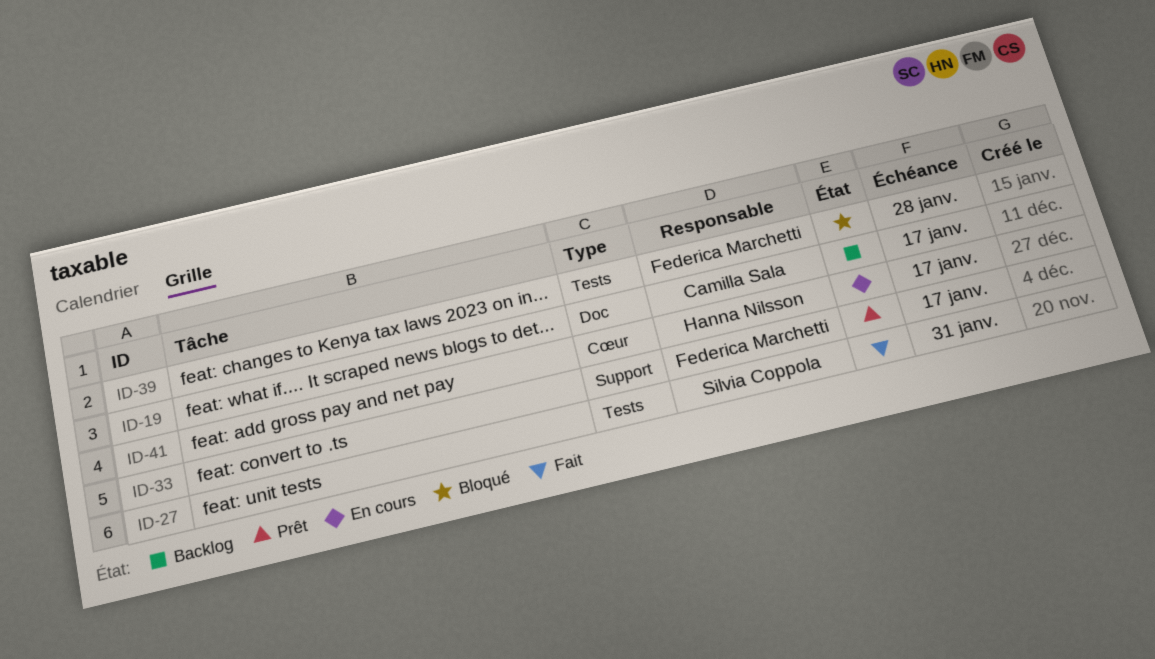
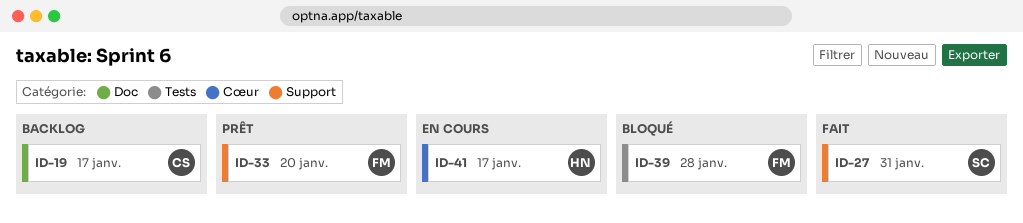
ID-27, label: Tests -> Support
ID-33, due: Jan 17 -> Jan 20

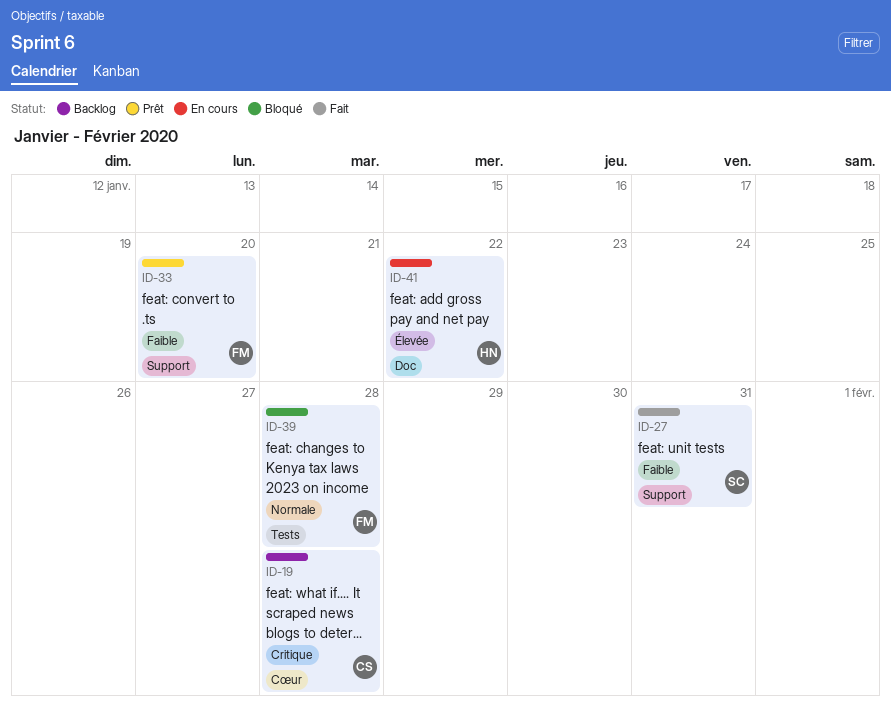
ID-19, label: Doc -> Cœur
ID-19, due: Jan 17 -> Jan 28
ID-41, label: Cœur -> Doc
ID-41, due: Jan 17 -> Jan 22

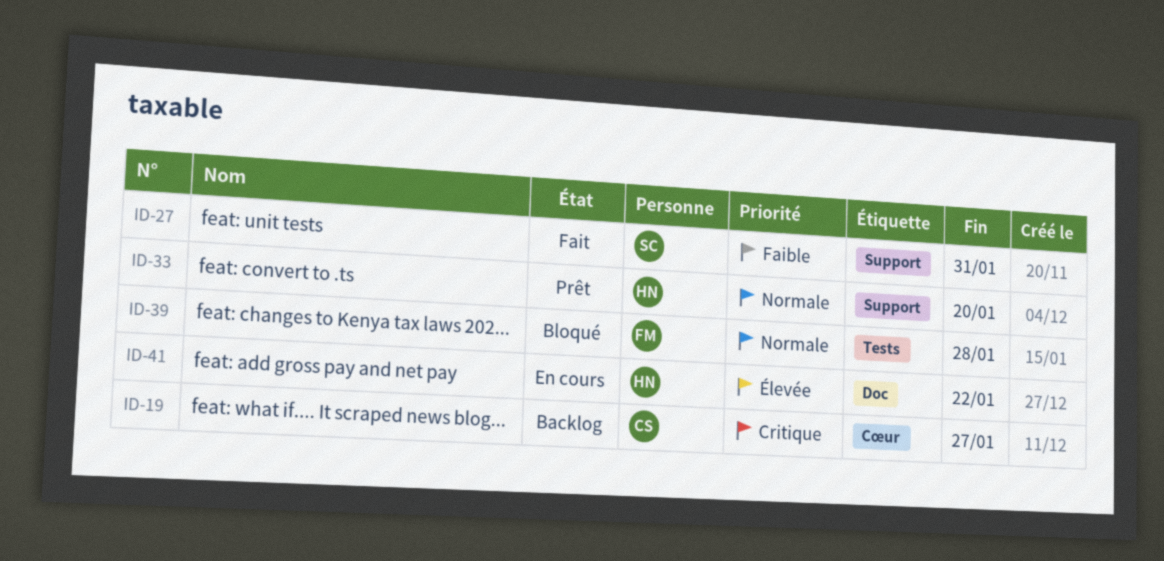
ID-19, due: Jan 28 -> Jan 27
ID-33, owner: FM -> HN
ID-33, priority: Faible -> Normale

